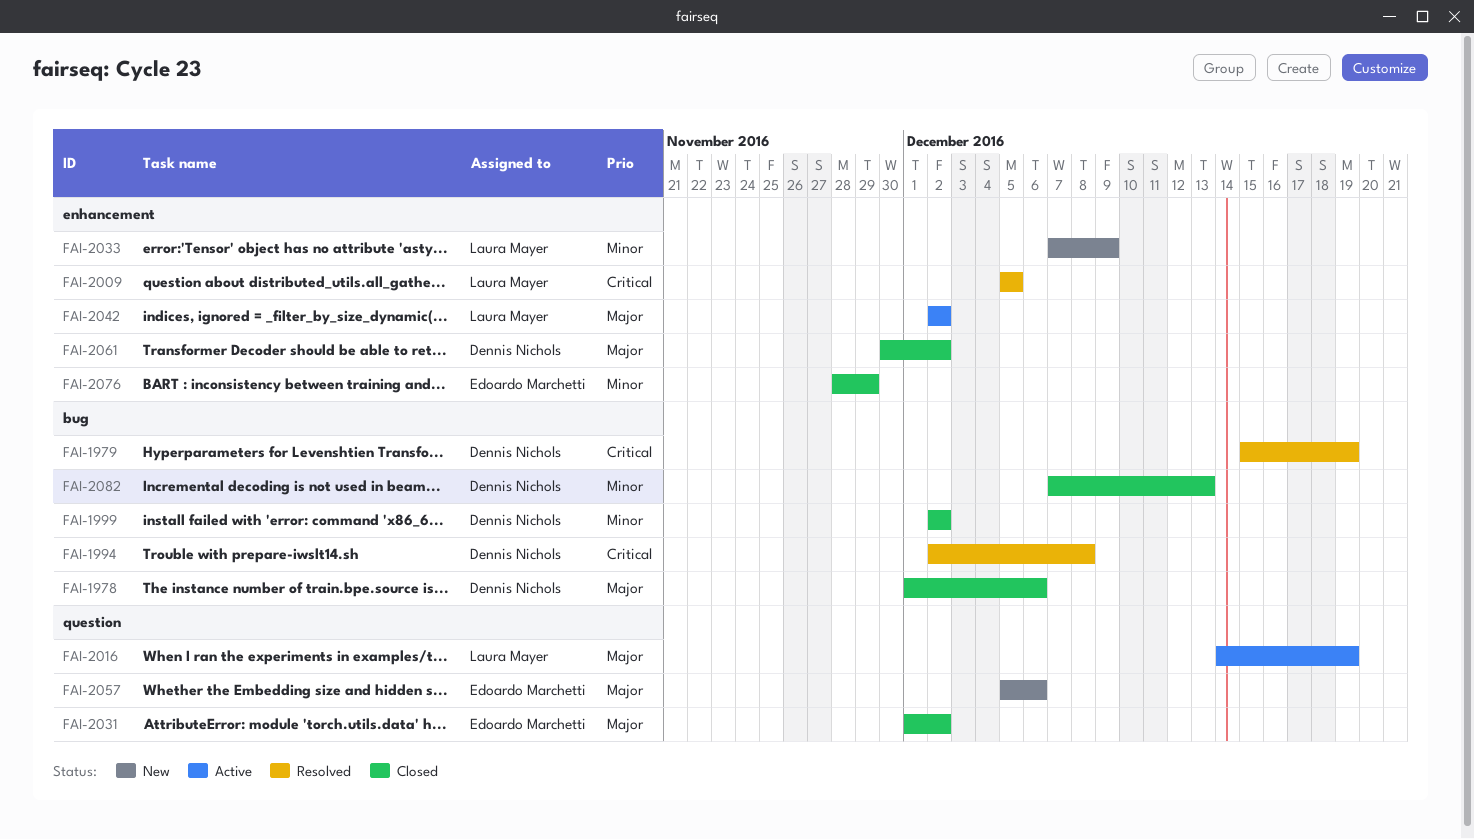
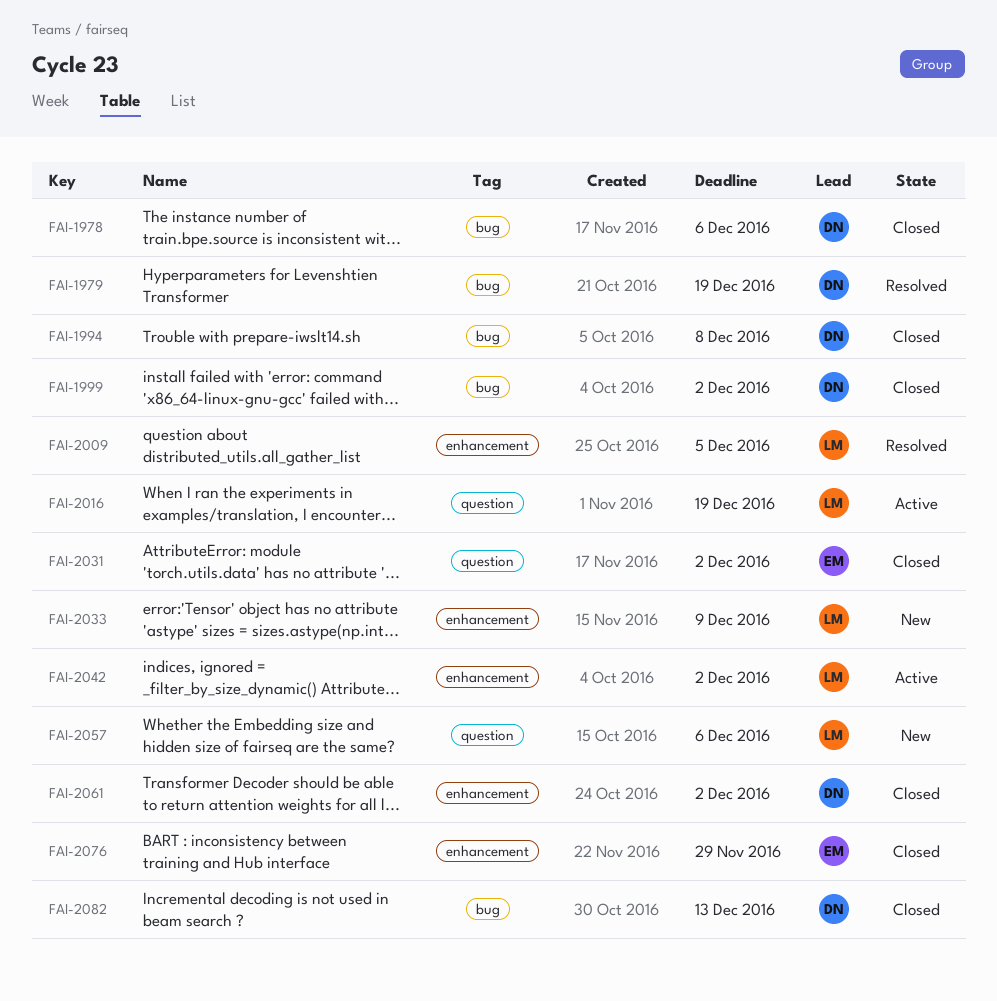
FAI-1994, status: Resolved -> Closed
FAI-2057, owner: Edoardo Marchetti -> Laura Mayer

